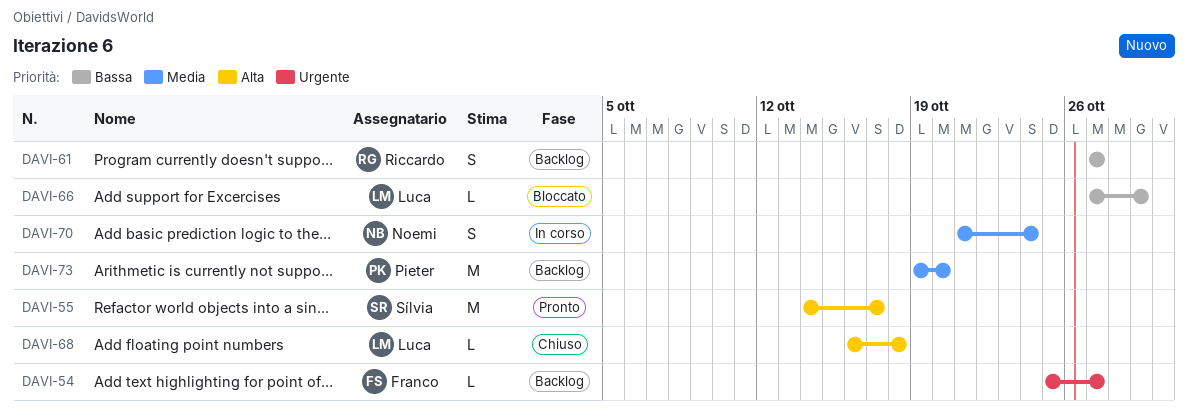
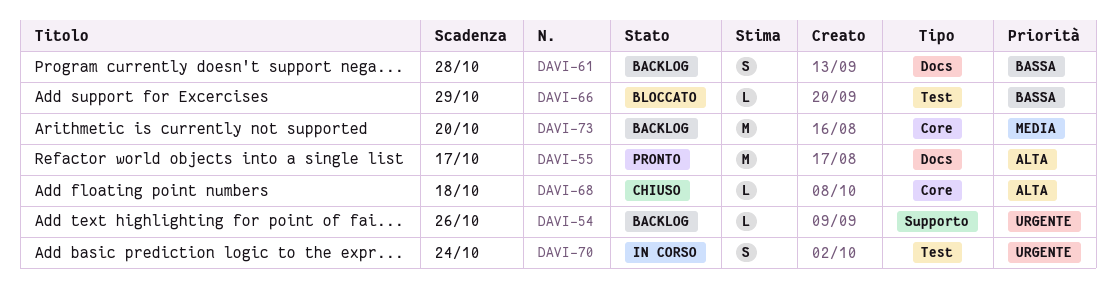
DAVI-54, due: Oct 27 -> Oct 26
DAVI-61, due: Oct 27 -> Oct 28
DAVI-70, priority: Media -> Urgente

